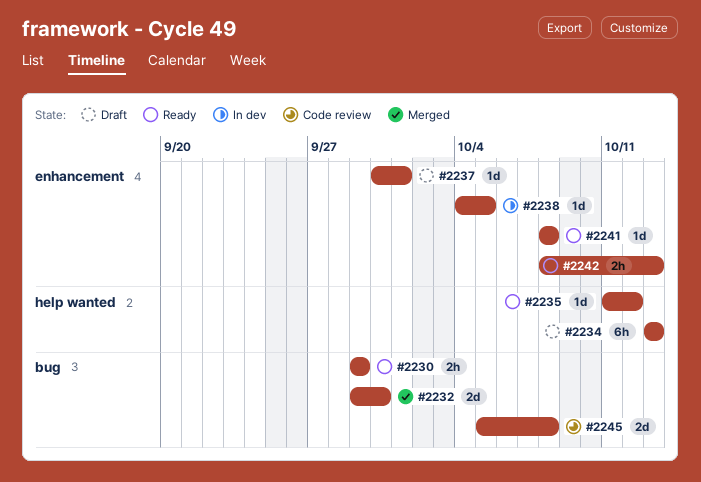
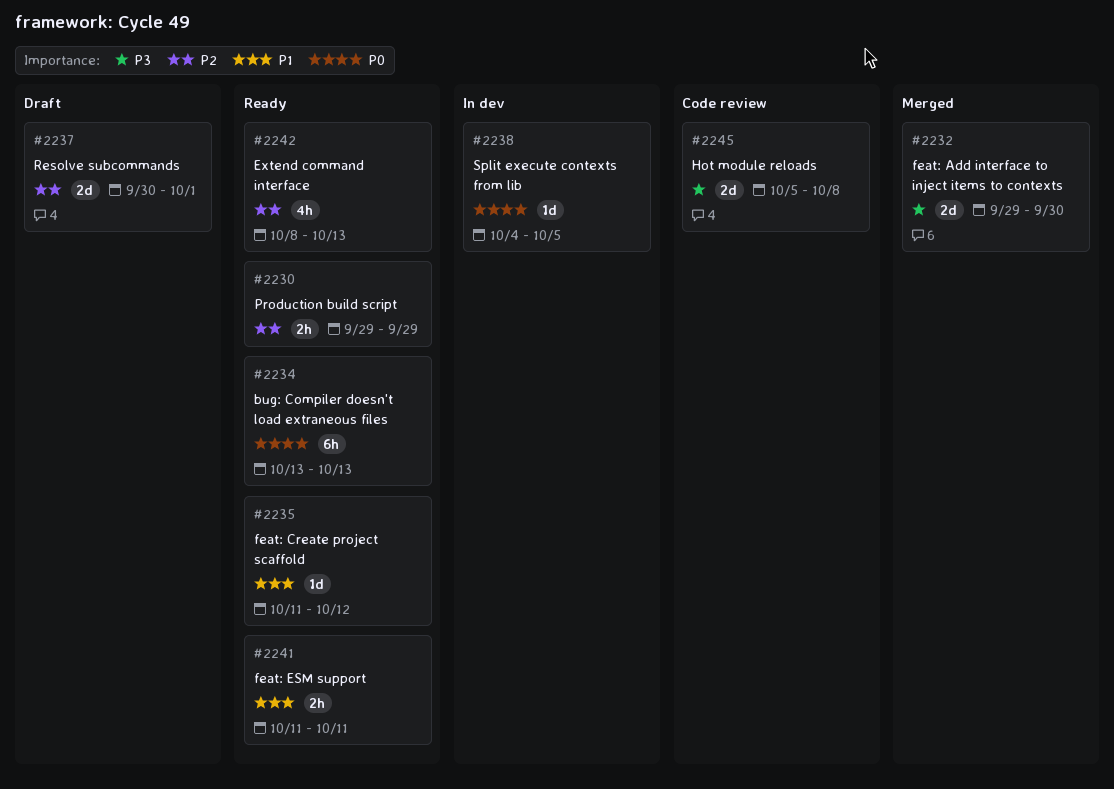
#2234, status: Draft -> Ready
#2237, estimate: 1d -> 2d
#2241, estimate: 1d -> 2h
#2241, start: Oct 8 -> Oct 11
#2241, due: Oct 8 -> Oct 11
#2242, estimate: 2h -> 4h

